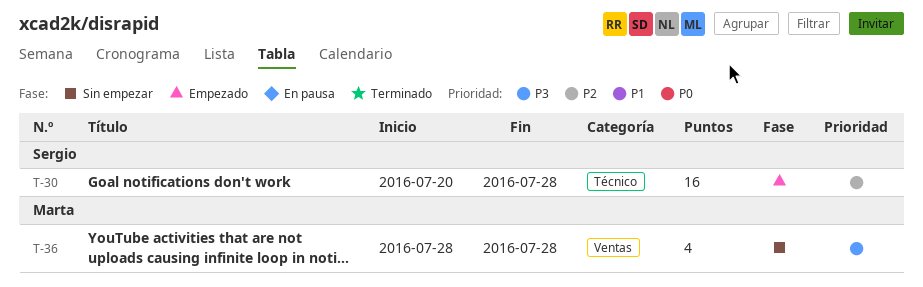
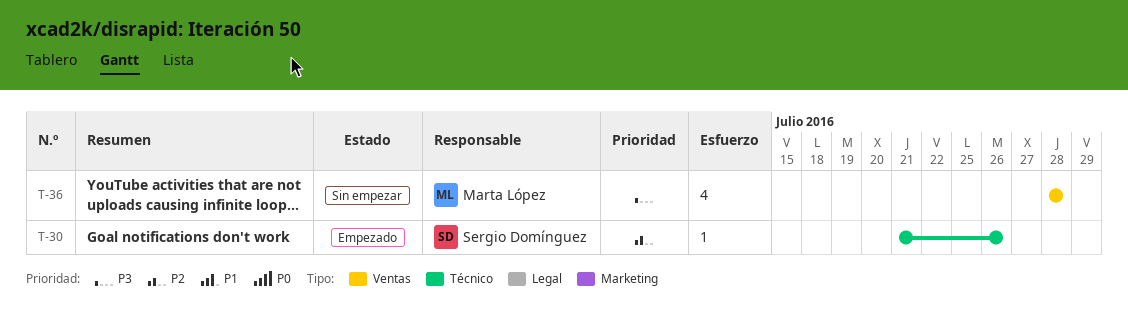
T-30, estimate: 16 -> 1
T-30, start: Jul 20 -> Jul 21
T-30, due: Jul 28 -> Jul 26

